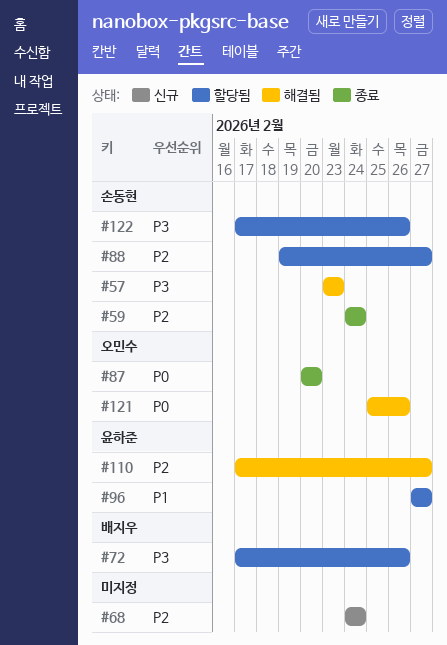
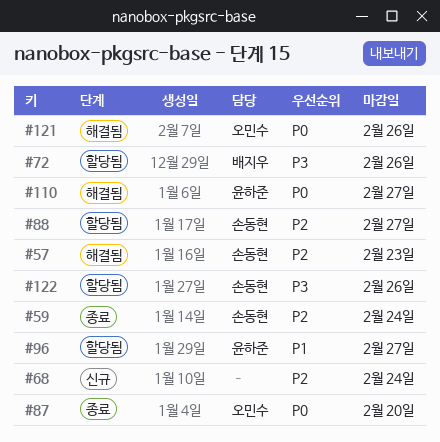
#57, priority: P3 -> P2
#110, priority: P2 -> P0

